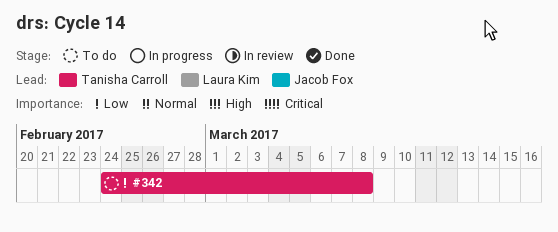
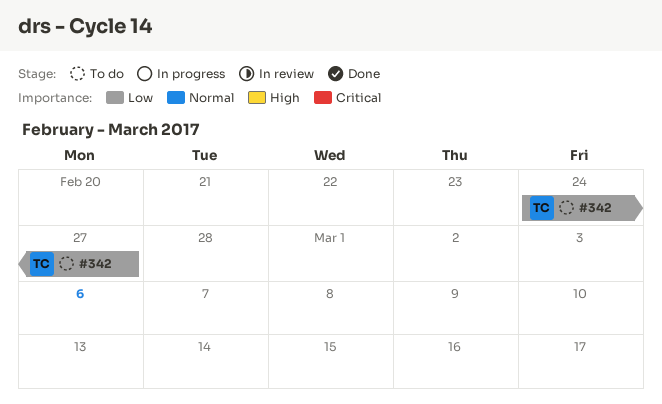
#342, due: Mar 8 -> Feb 27

